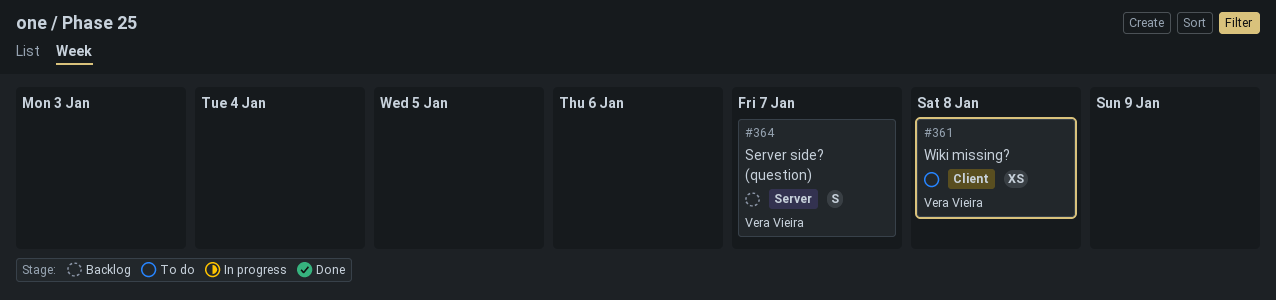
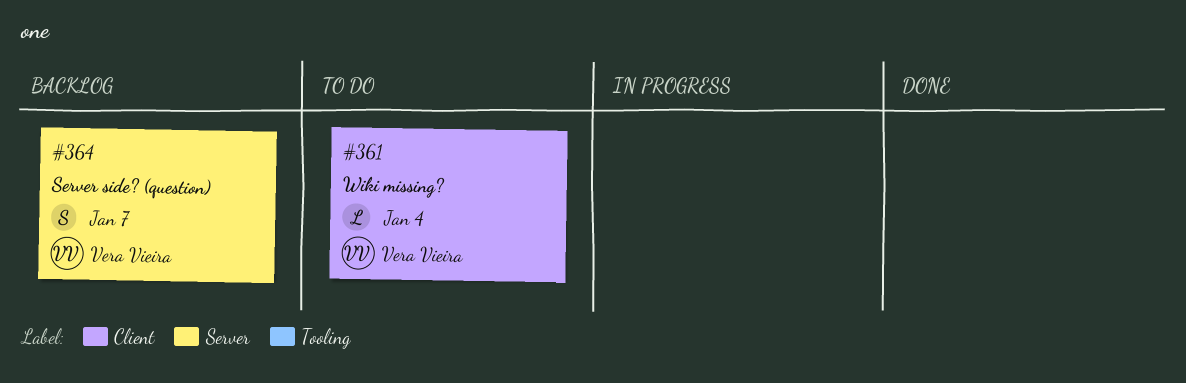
#361, estimate: XS -> L
#361, due: Jan 8 -> Jan 4

